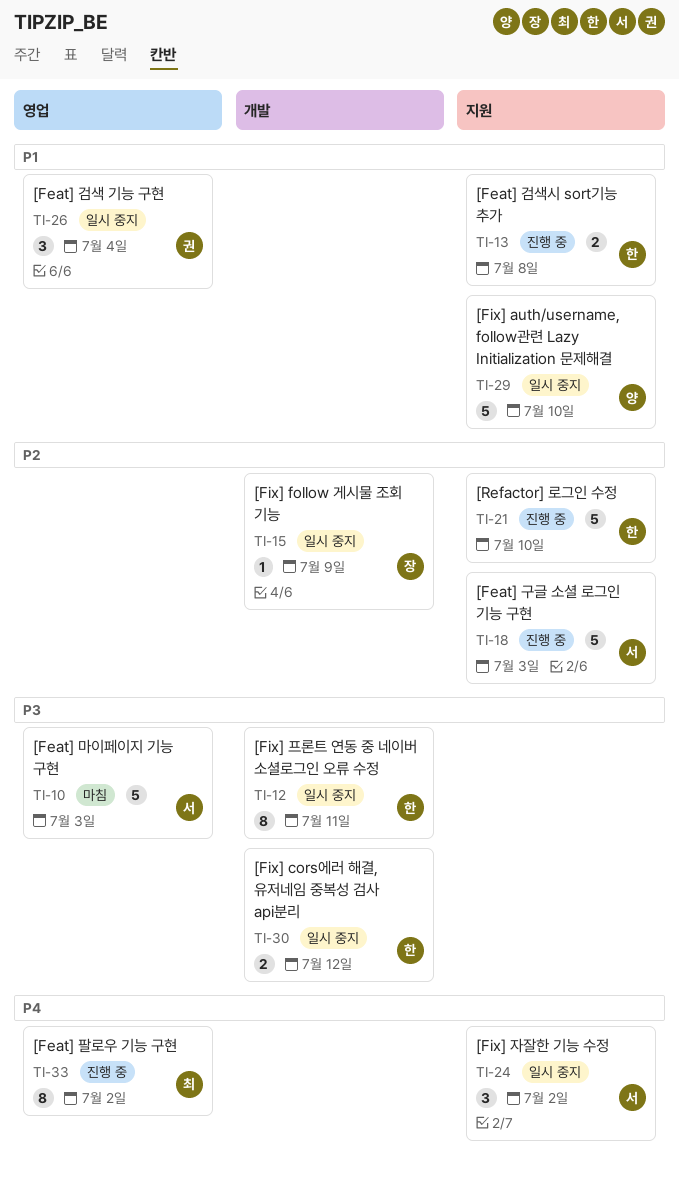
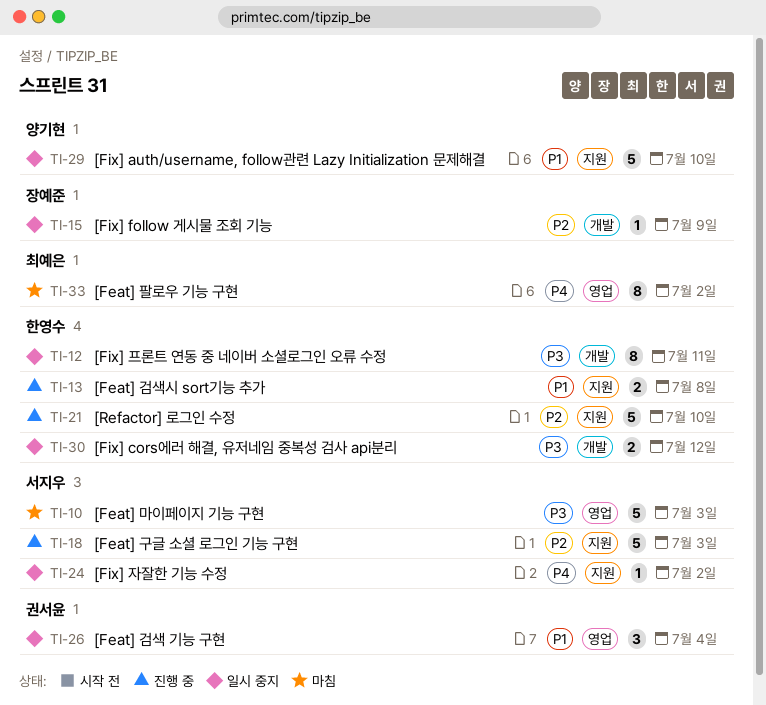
TI-24, estimate: 3 -> 1
TI-33, status: 진행 중 -> 마침

